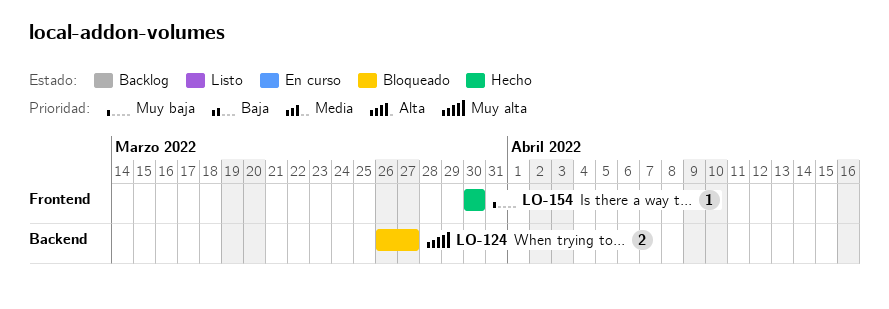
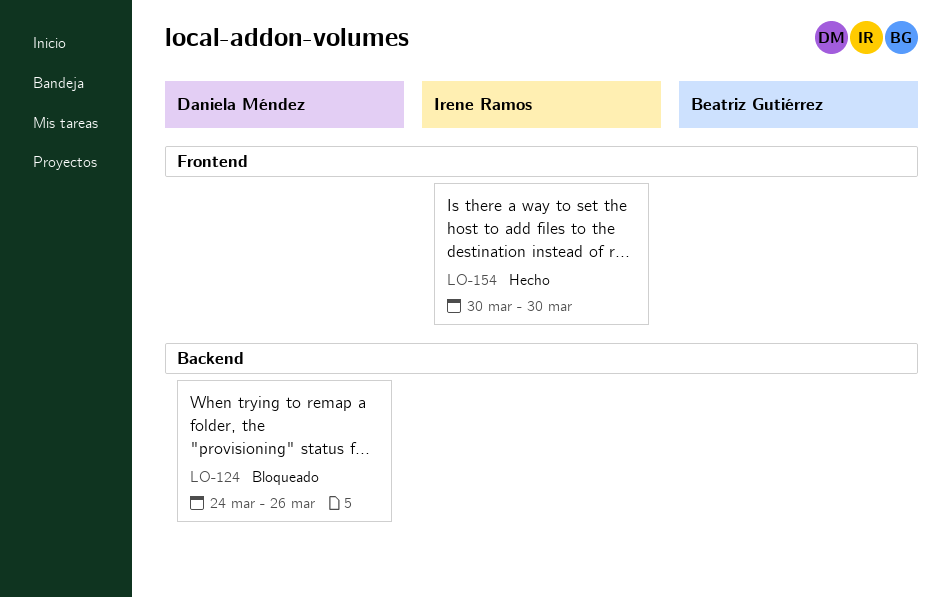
LO-124, start: Mar 26 -> Mar 24
LO-124, due: Mar 27 -> Mar 26

